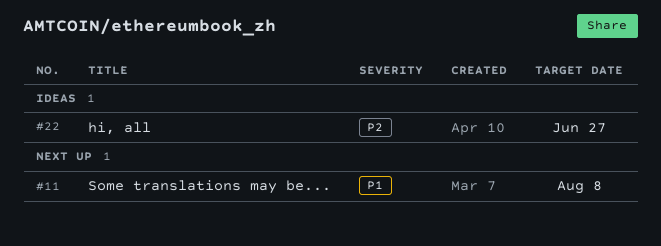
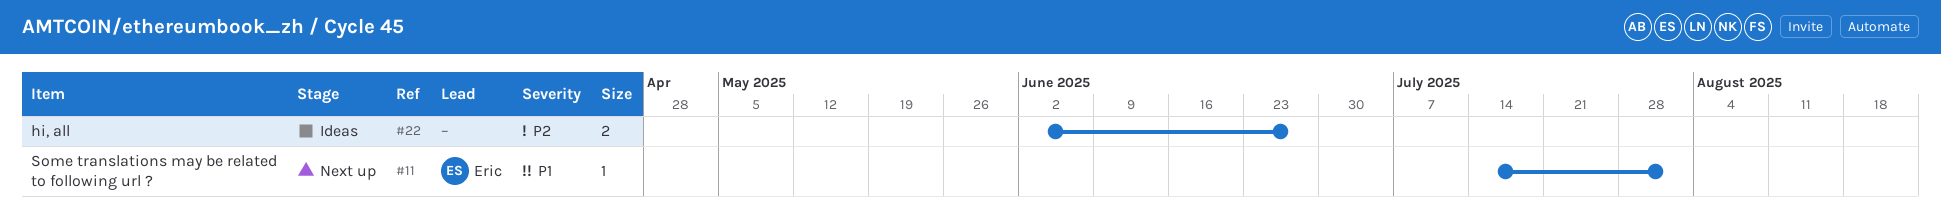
#11, due: Aug 8 -> Aug 1

